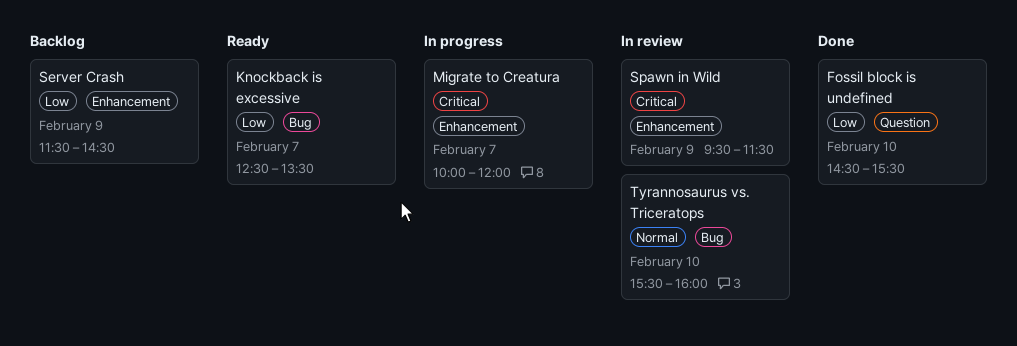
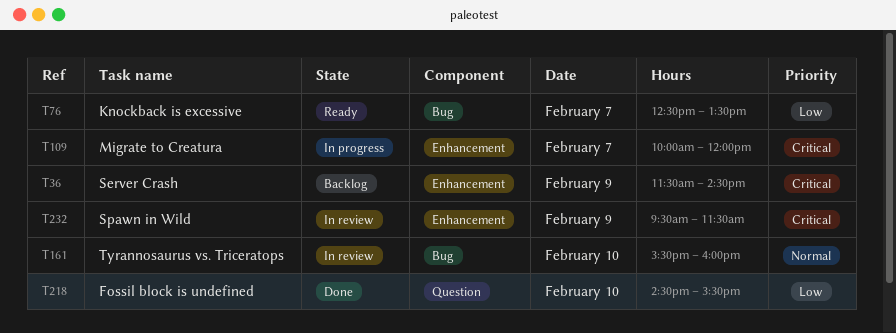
Server Crash, priority: Low -> Critical

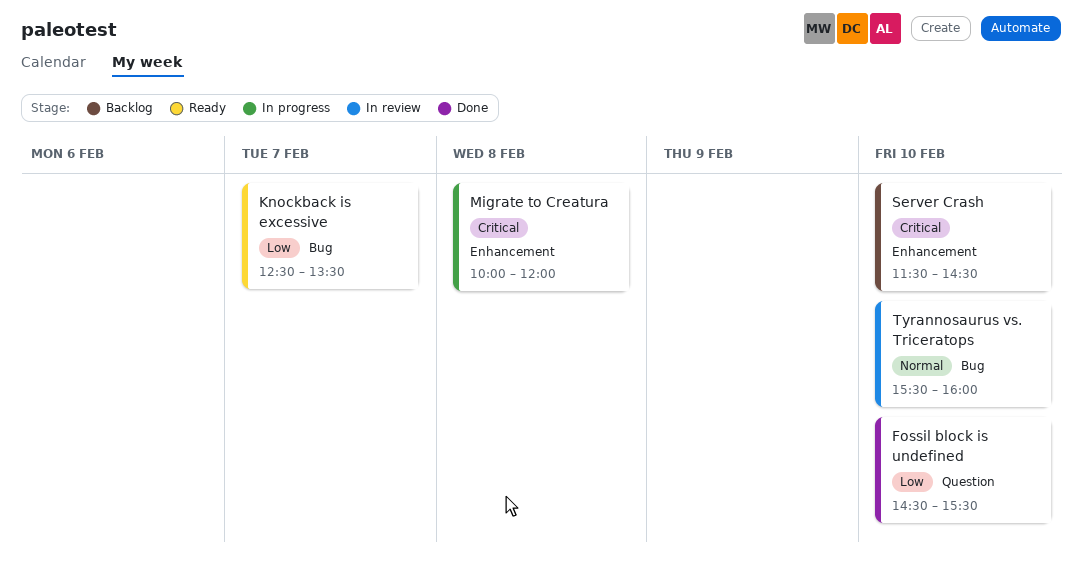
Migrate to Creatura, day: Feb 7 -> Feb 8
Server Crash, day: Feb 9 -> Feb 10
Spawn in Wild: present -> none

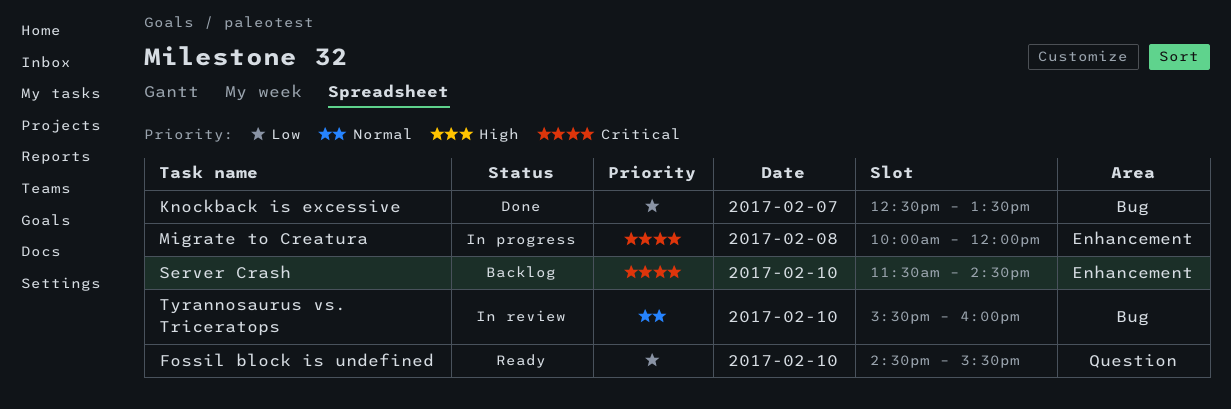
Fossil block is undefined, status: Done -> Ready
Knockback is excessive, status: Ready -> Done

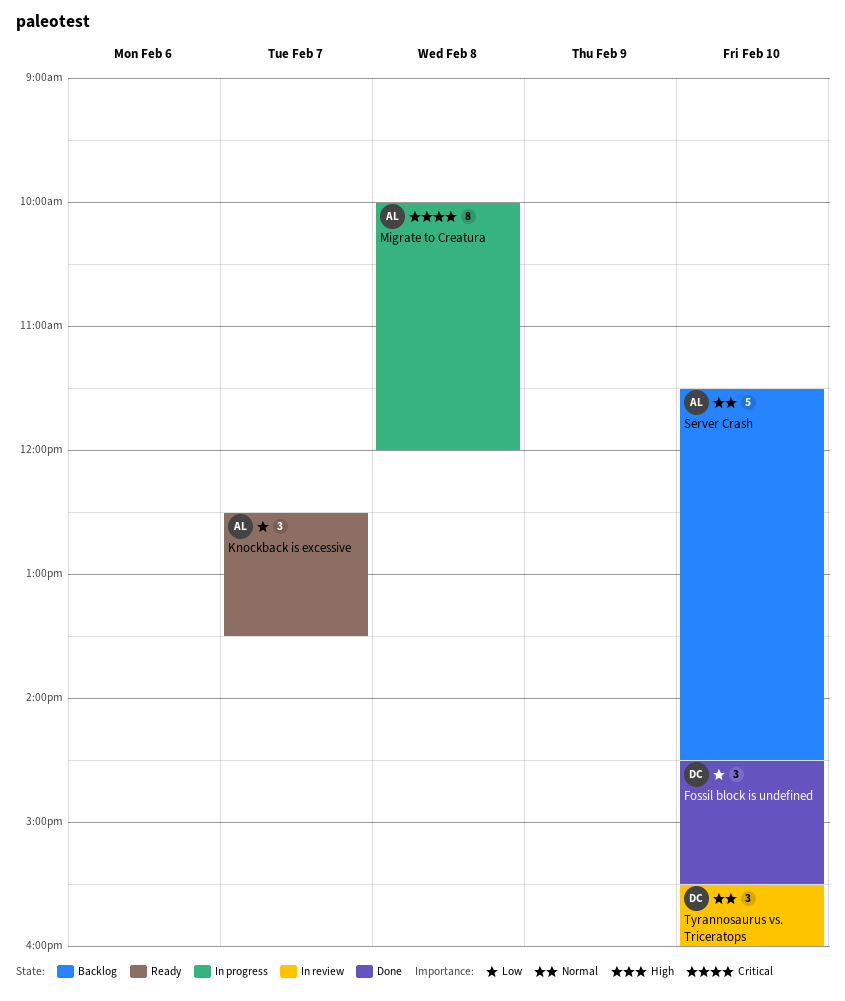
Fossil block is undefined, status: Ready -> Done
Knockback is excessive, status: Done -> Ready
Server Crash, priority: Critical -> Normal

